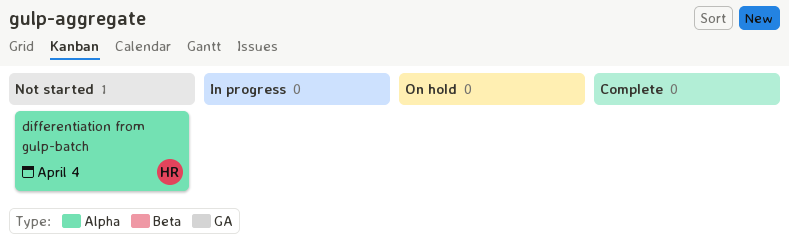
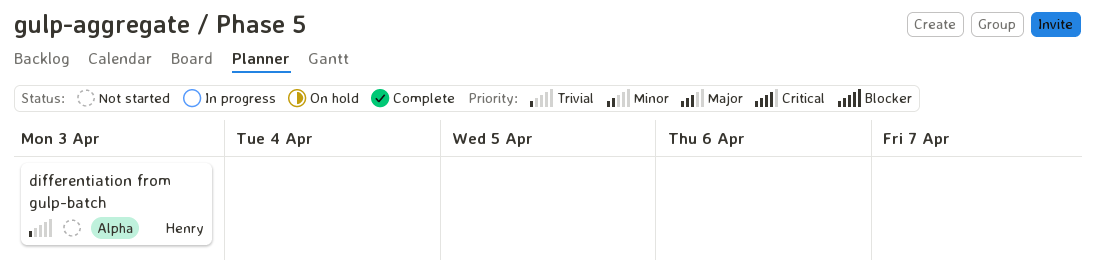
differentiation from gulp-batch, due: Apr 4 -> Apr 3

